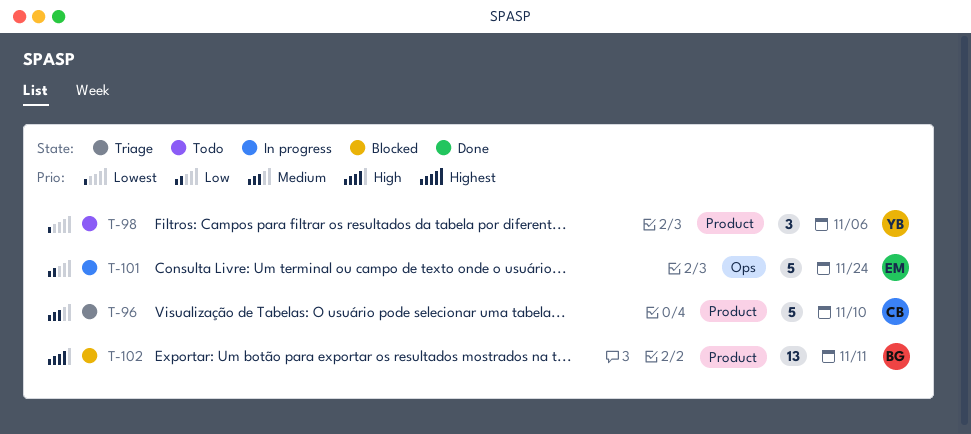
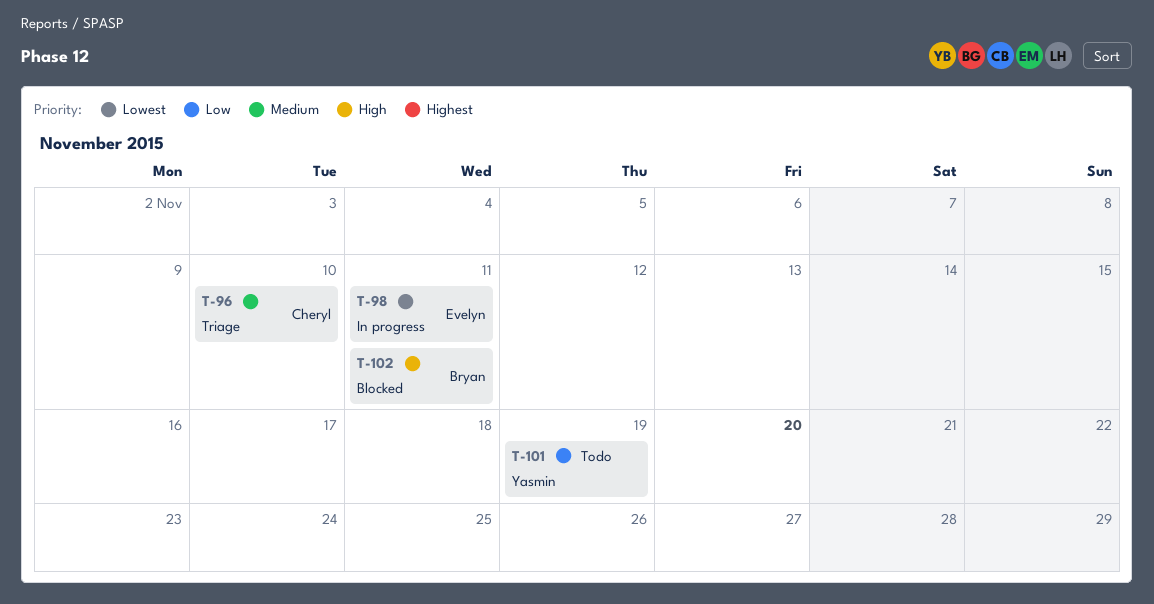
T-98, status: Todo -> In progress
T-98, owner: Yasmin -> Evelyn
T-98, due: Nov 6 -> Nov 11
T-101, status: In progress -> Todo
T-101, owner: Evelyn -> Yasmin
T-101, due: Nov 24 -> Nov 19

